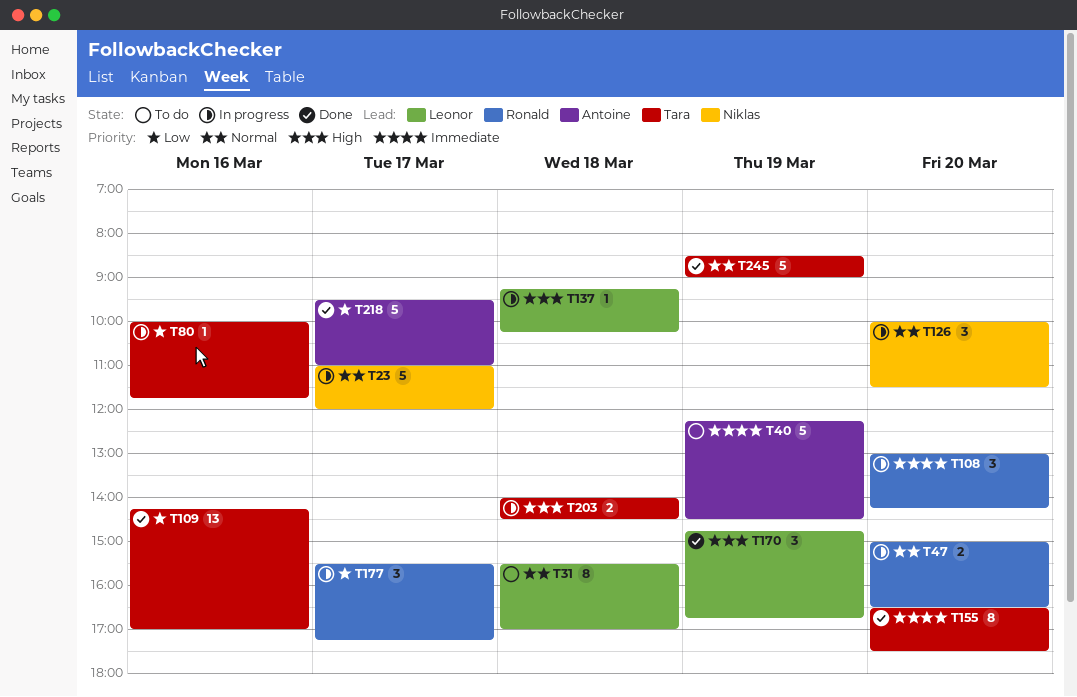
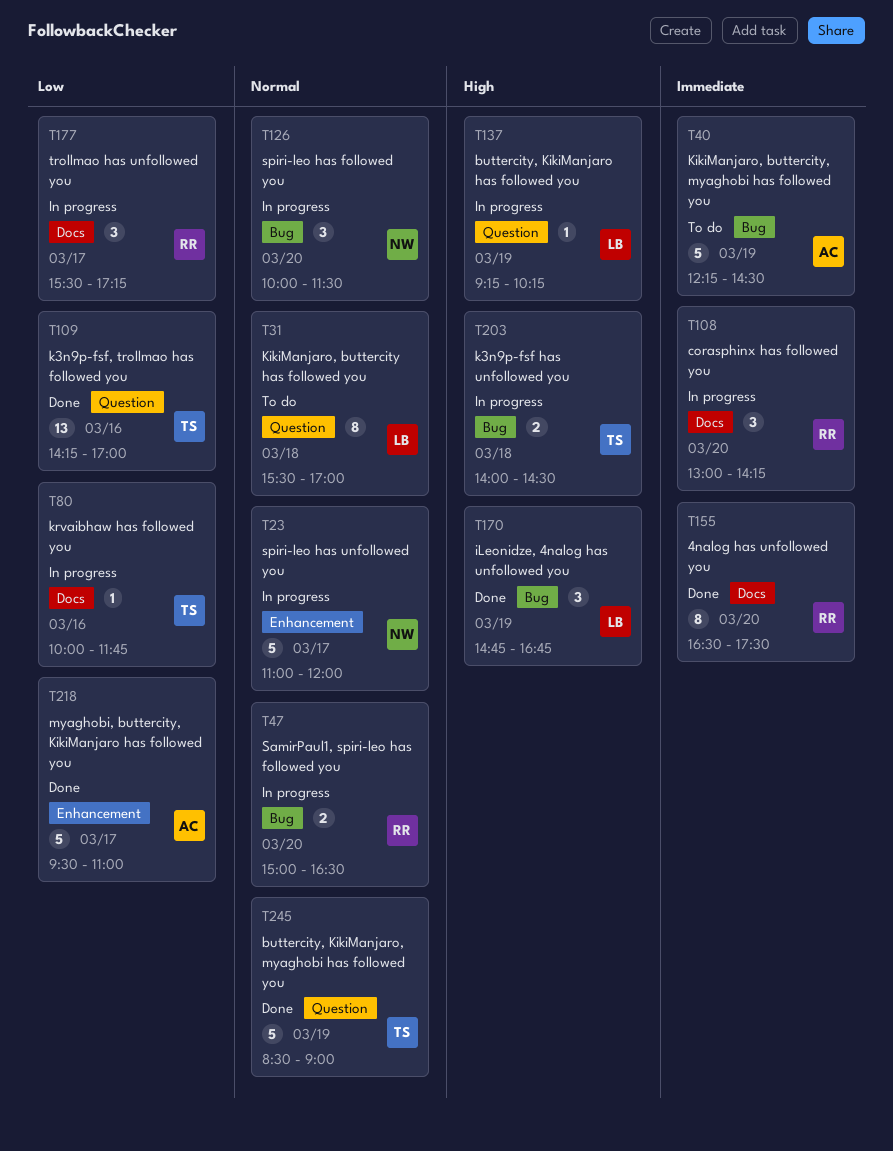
T137, day: Mar 18 -> Mar 19
T155, owner: Tara -> Ronald

